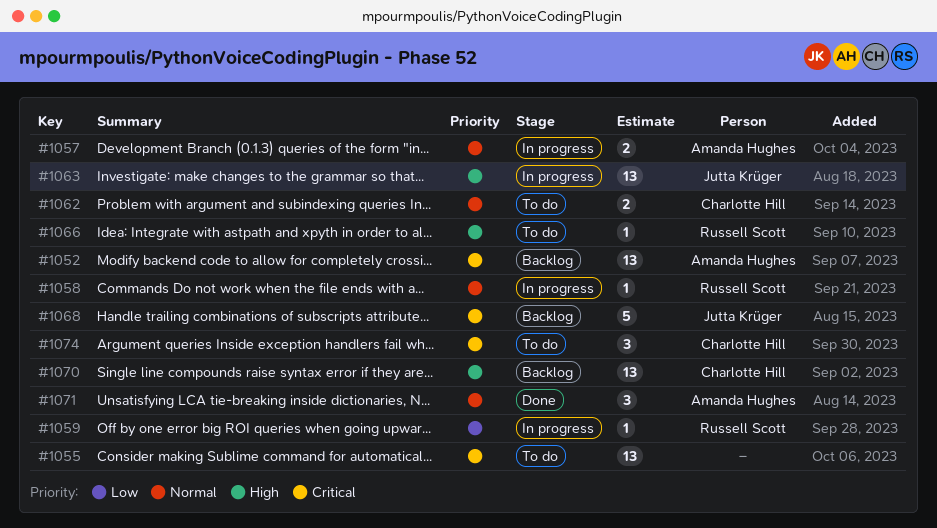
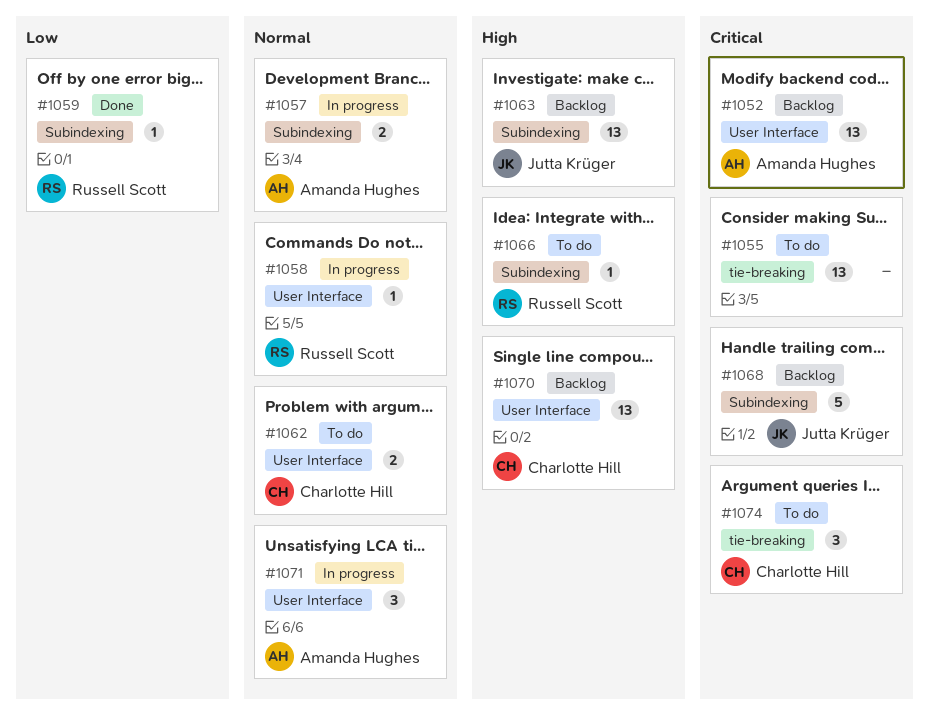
#1059, status: In progress -> Done
#1063, status: In progress -> Backlog
#1071, status: Done -> In progress

